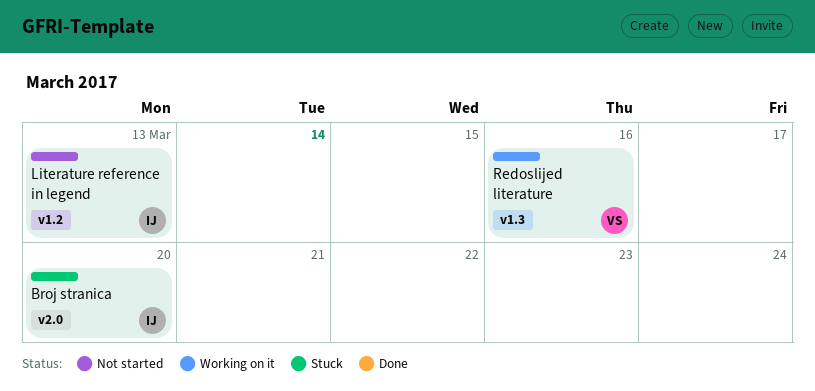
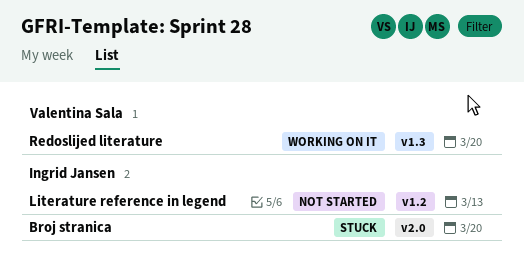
Redoslijed literature, due: Mar 16 -> Mar 20

